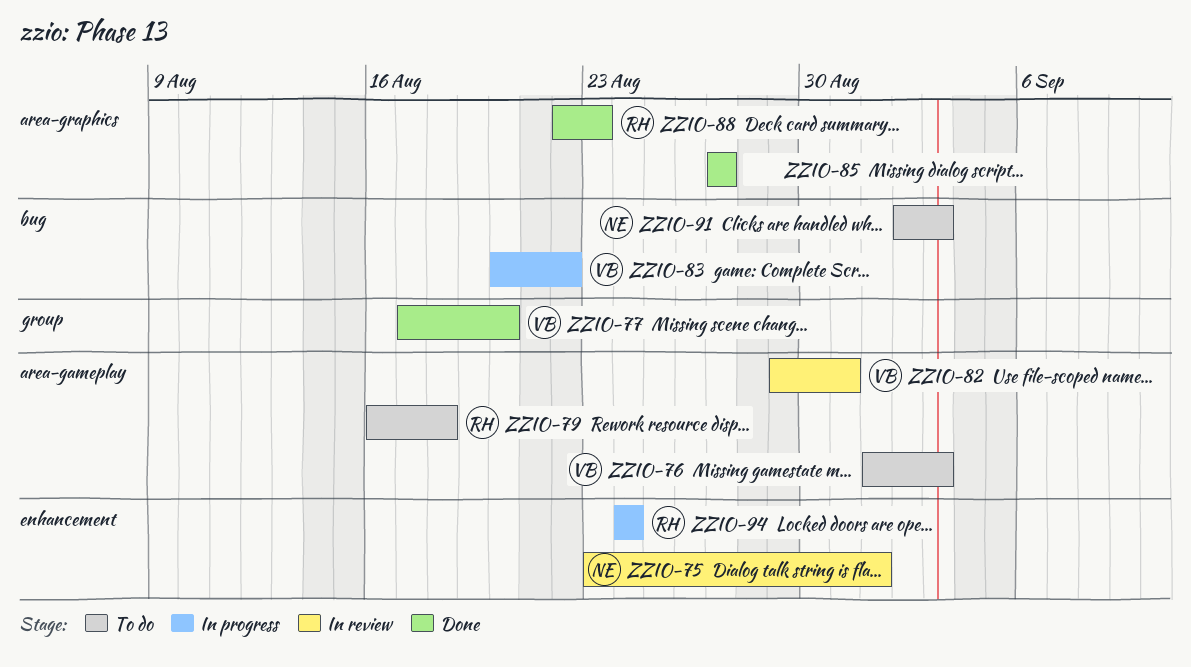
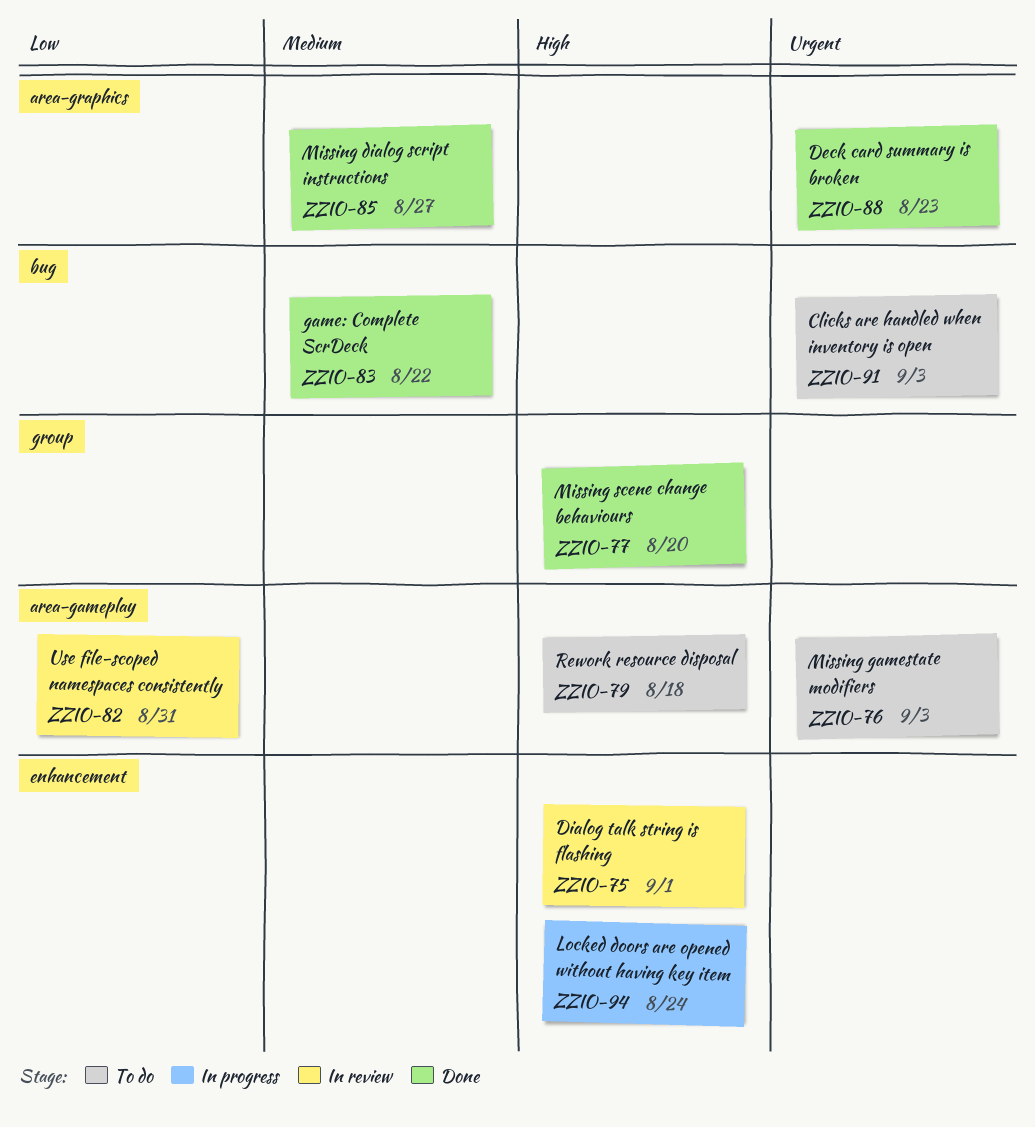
ZZIO-83, status: In progress -> Done

